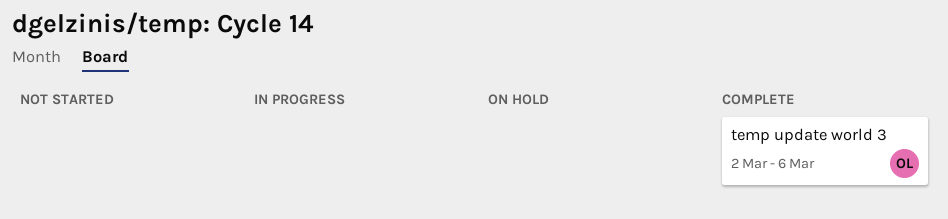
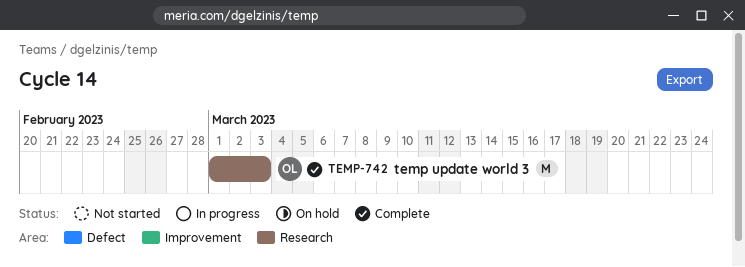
temp update world 3, start: Mar 2 -> Mar 1
temp update world 3, due: Mar 6 -> Mar 3

